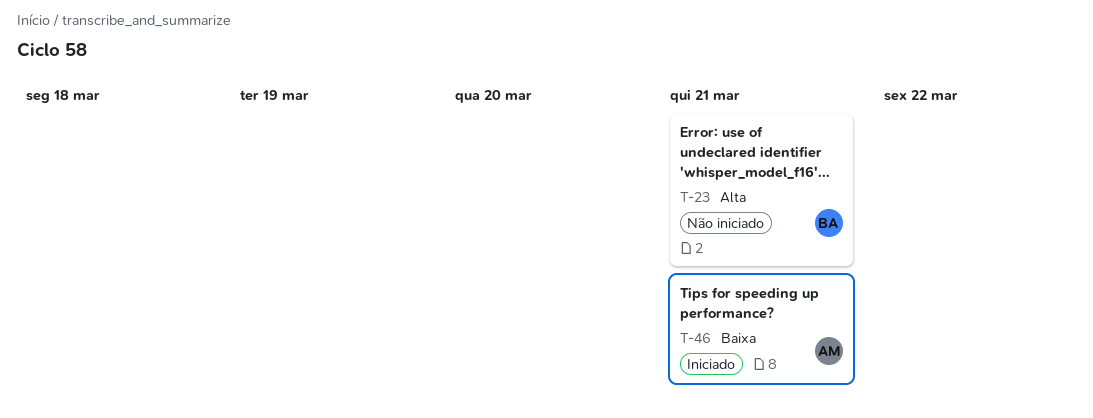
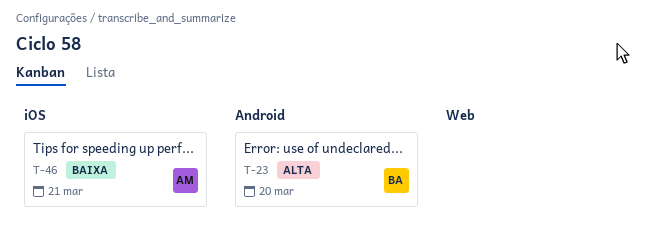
T-23, due: Mar 21 -> Mar 20

